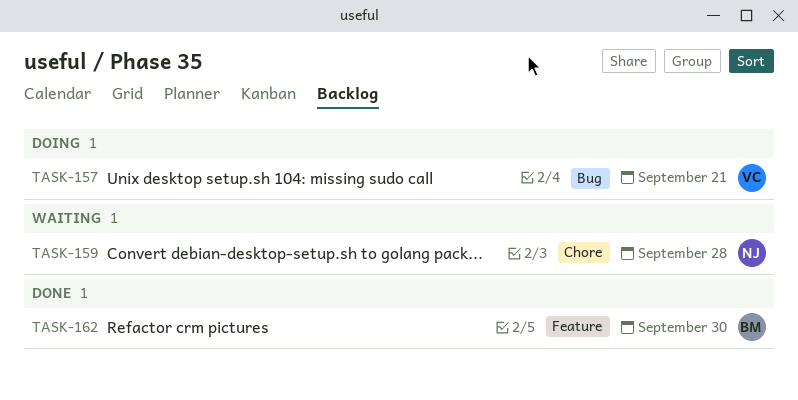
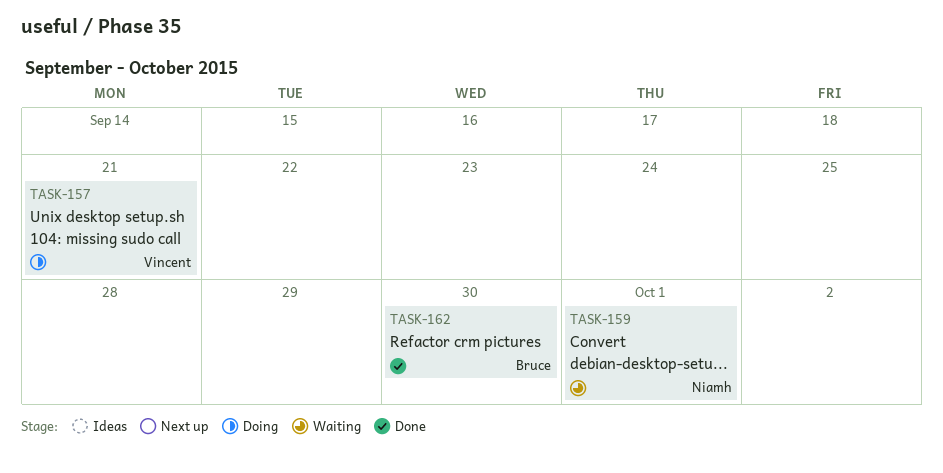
TASK-159, due: Sep 28 -> Oct 1

